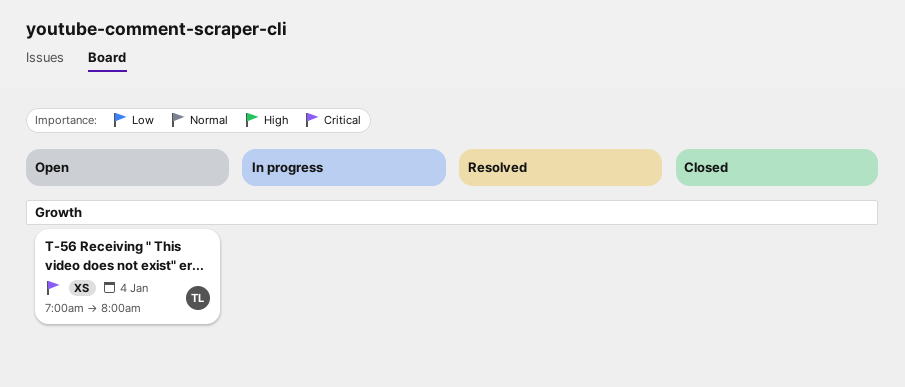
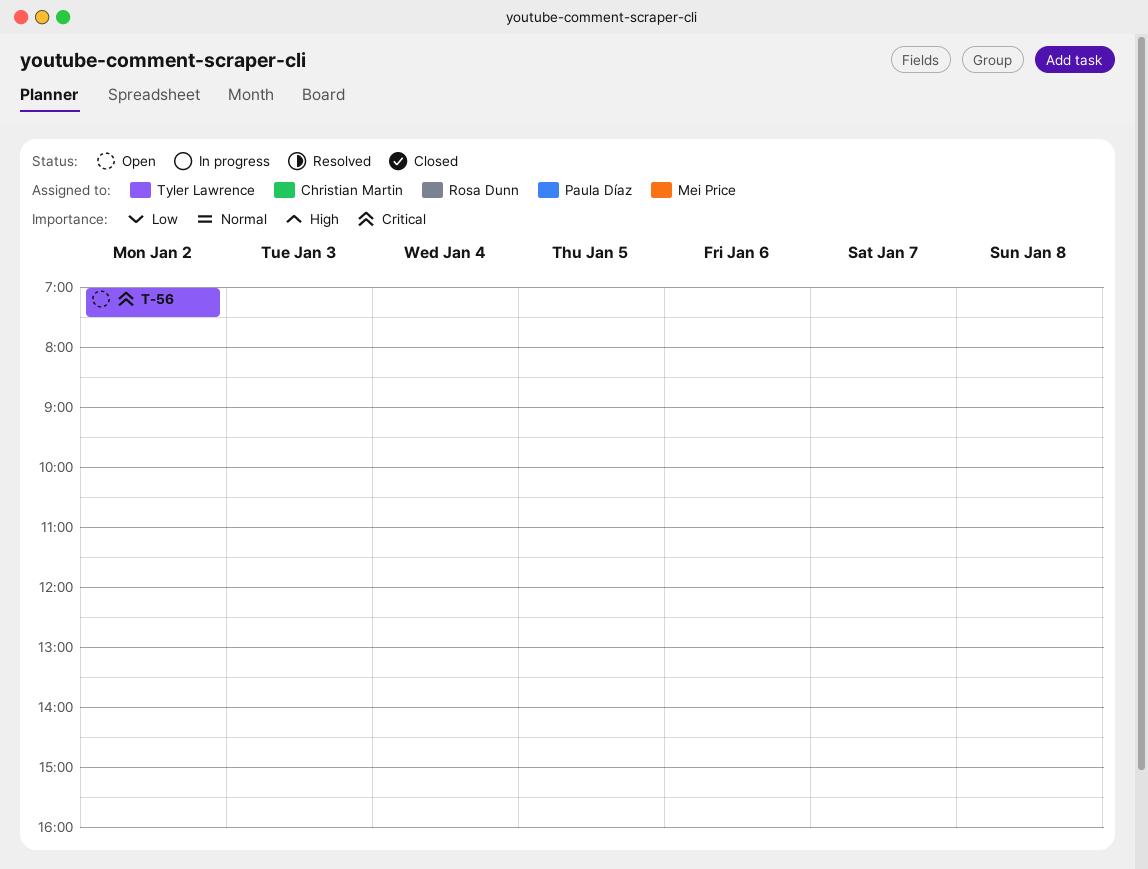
T-56, day: Jan 4 -> Jan 2
T-56, ends: 08:00 -> 07:30

